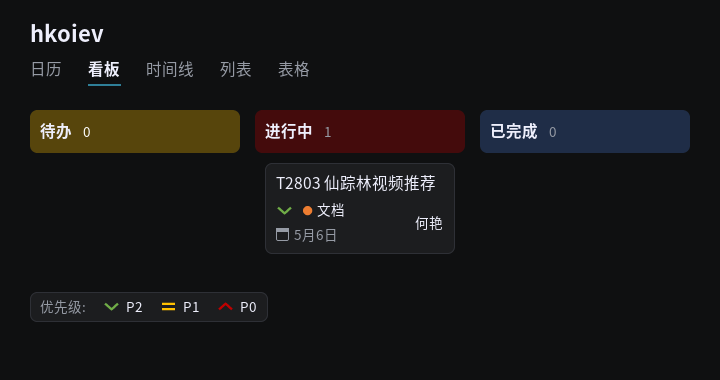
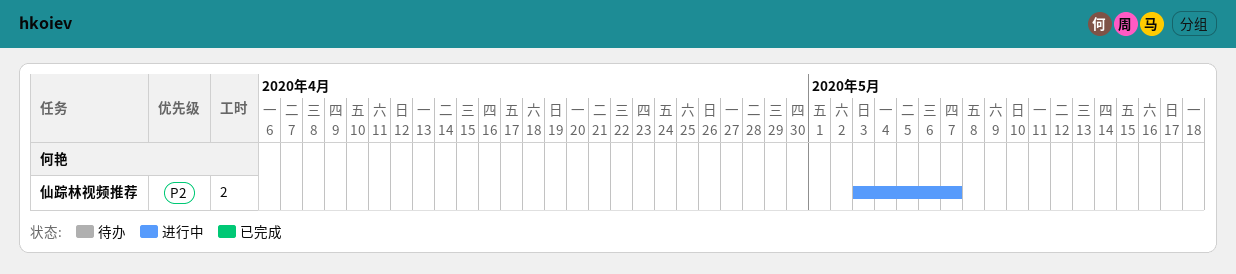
仙踪林视频推荐, due: May 6 -> May 7

